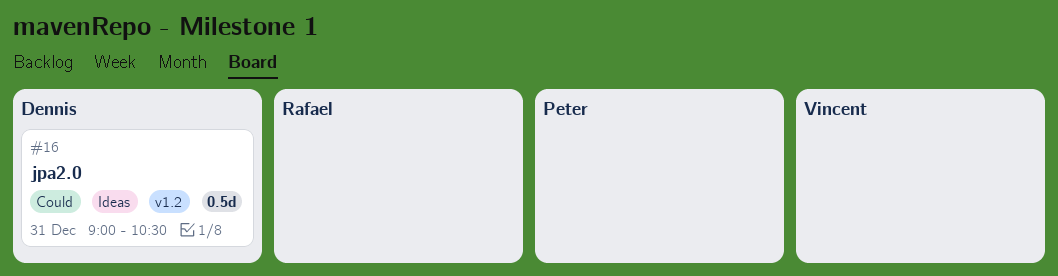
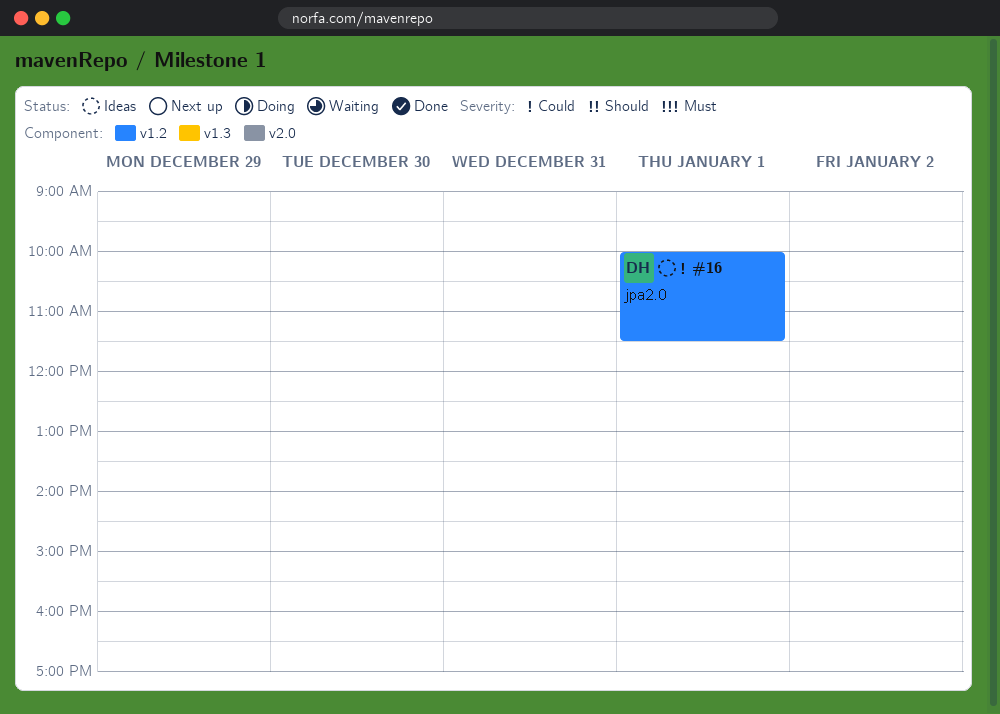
#16, day: Dec 31 -> Jan 1
#16, begins: 09:00 -> 10:00
#16, ends: 10:30 -> 11:30

